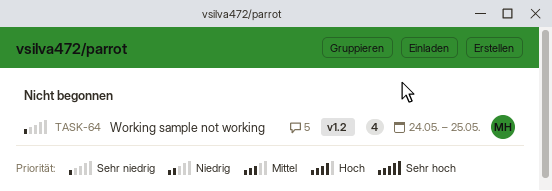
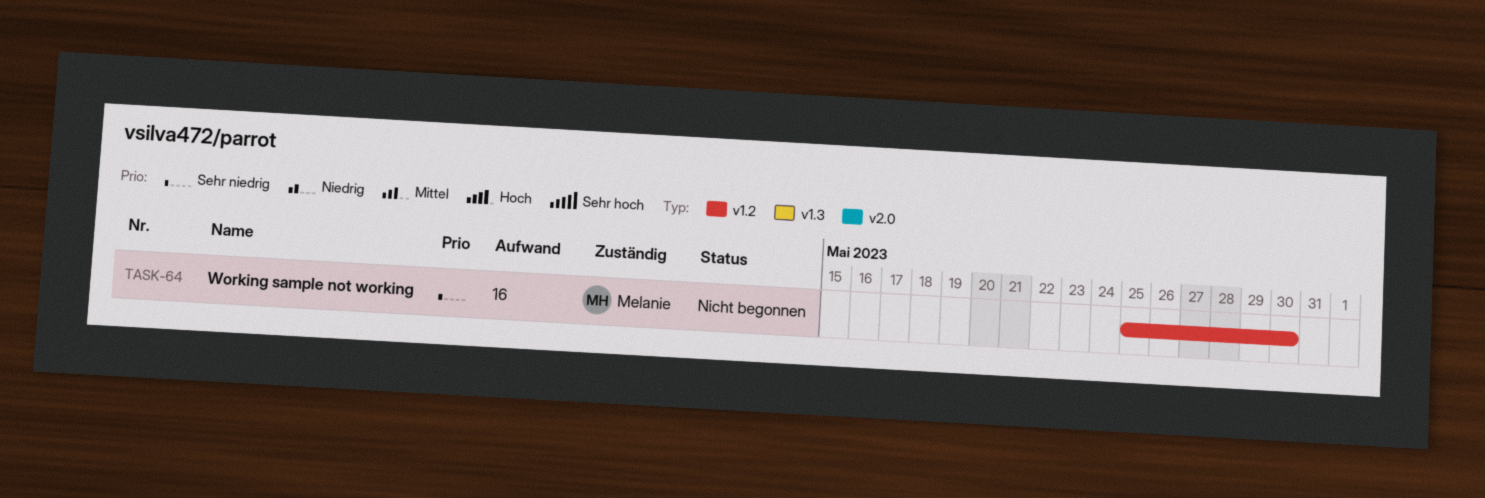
TASK-64, estimate: 4 -> 16
TASK-64, start: May 24 -> May 25
TASK-64, due: May 25 -> May 30

